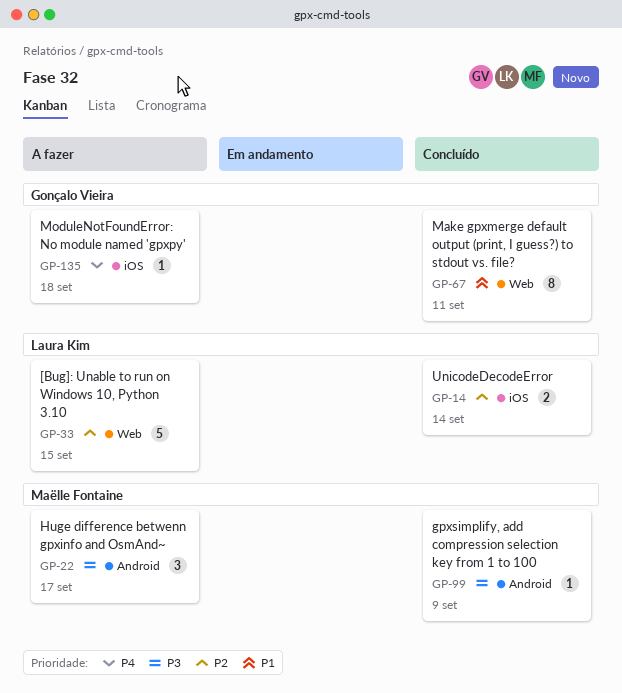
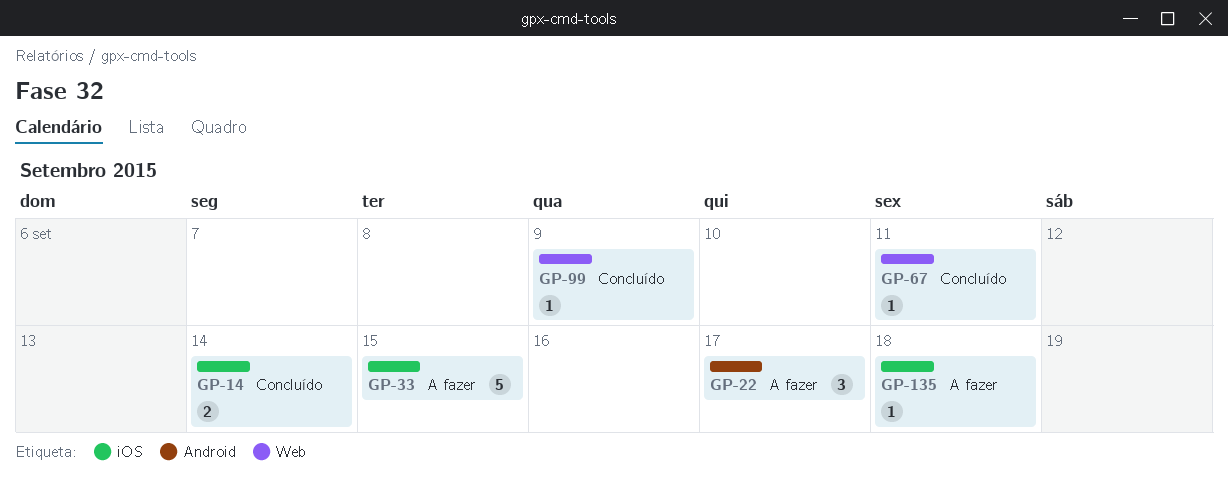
GP-33, label: Web -> iOS
GP-67, estimate: 8 -> 1
GP-99, label: Android -> Web

